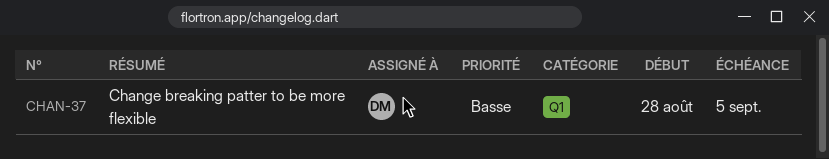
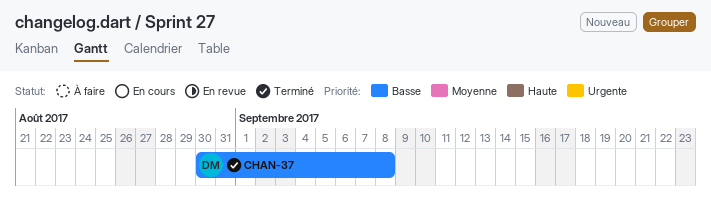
CHAN-37, start: Aug 28 -> Aug 30
CHAN-37, due: Sep 5 -> Sep 8

